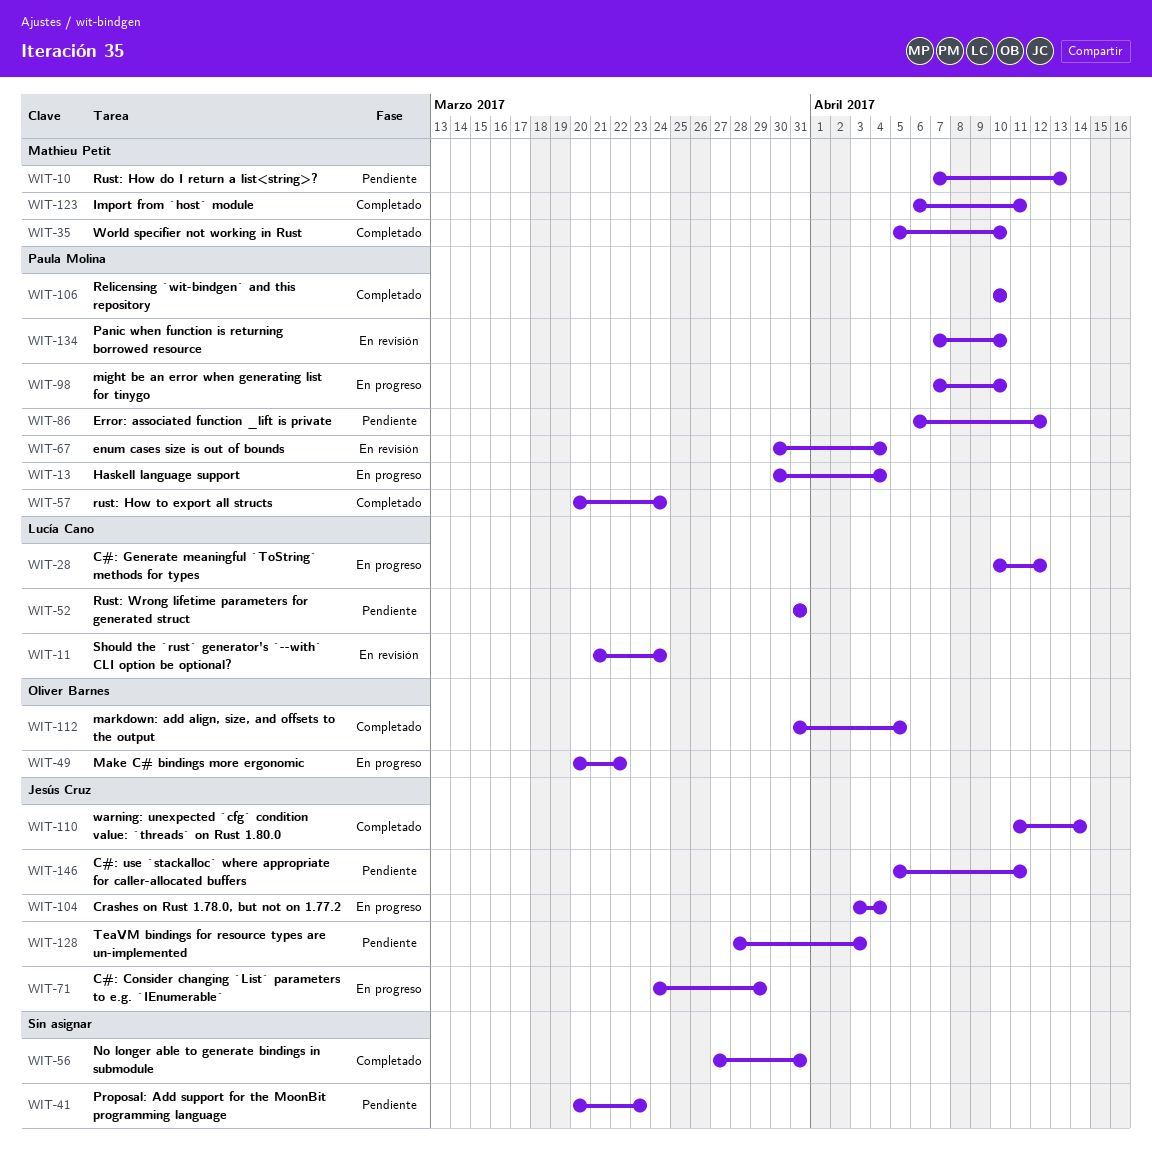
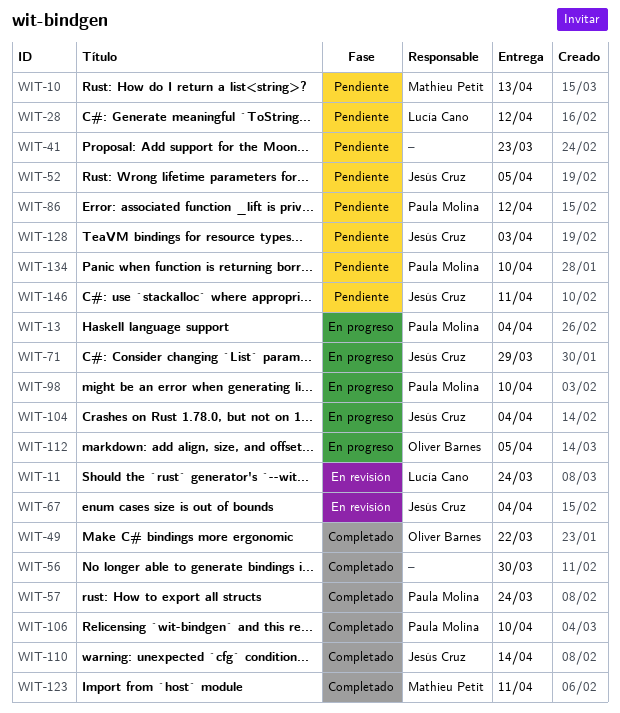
WIT-28, status: En progreso -> Pendiente
WIT-35: present -> none
WIT-49, status: En progreso -> Completado
WIT-52, owner: Lucía Cano -> Jesús Cruz
WIT-52, due: Mar 31 -> Apr 5
WIT-56, due: Mar 31 -> Mar 30
WIT-67, owner: Paula Molina -> Jesús Cruz
WIT-112, status: Completado -> En progreso
WIT-134, status: En revisión -> Pendiente

